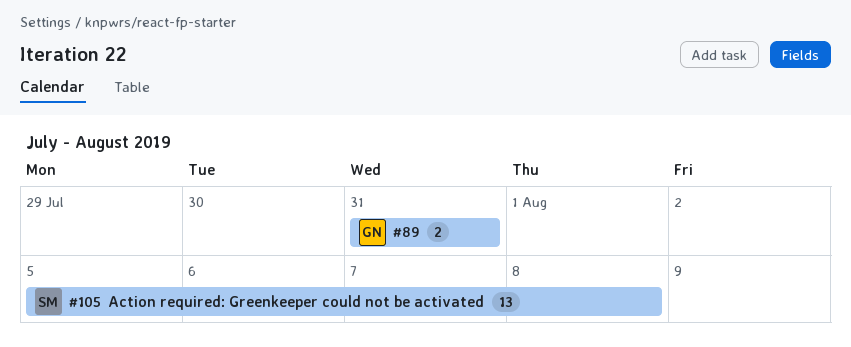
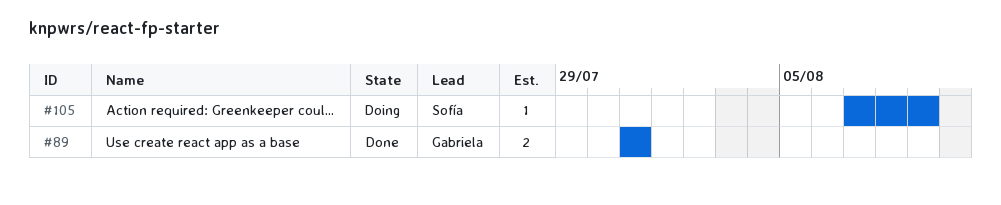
#105, estimate: 13 -> 1
#105, start: Aug 5 -> Aug 7
#105, due: Aug 8 -> Aug 9

